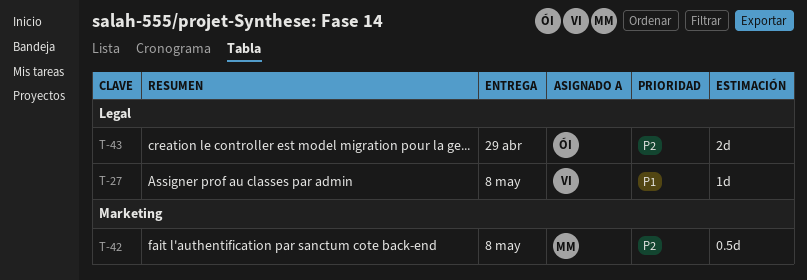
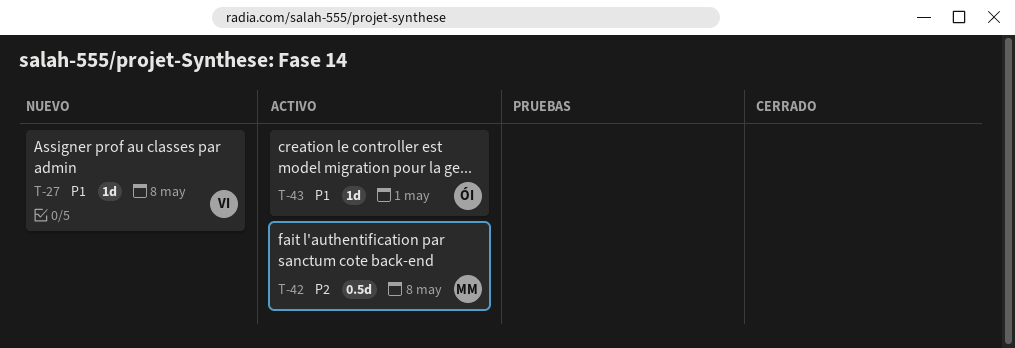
T-43, priority: P2 -> P1
T-43, estimate: 2d -> 1d
T-43, due: Apr 29 -> May 1

